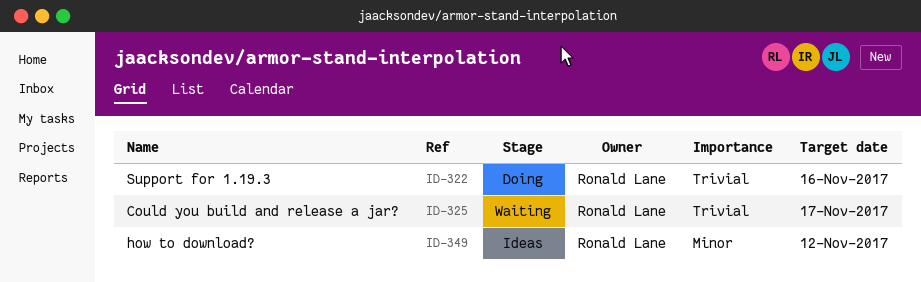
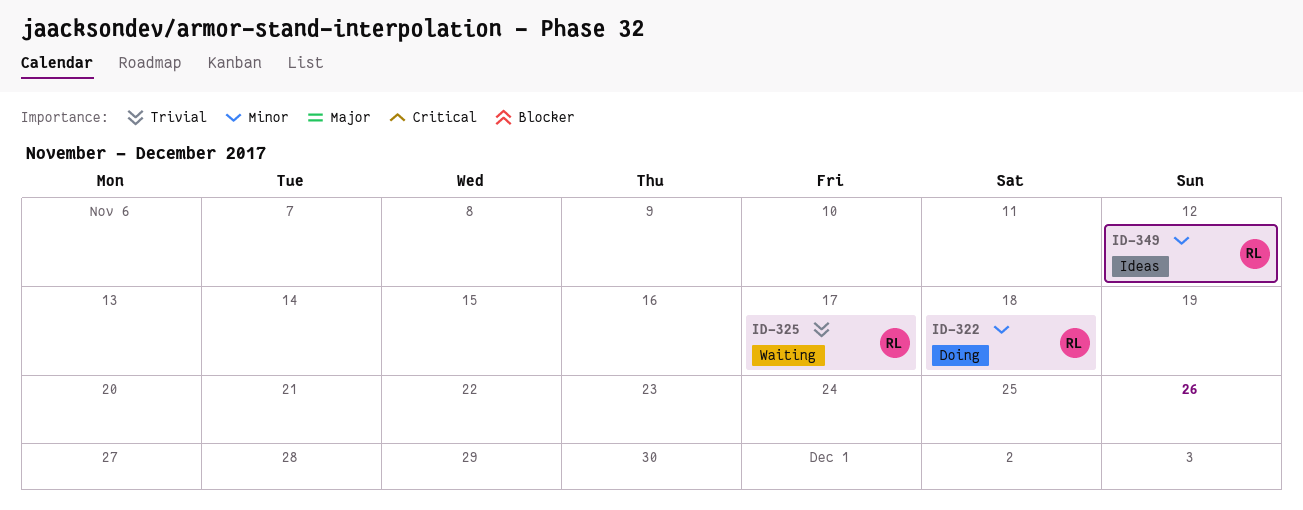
ID-322, priority: Trivial -> Minor
ID-322, due: Nov 16 -> Nov 18

